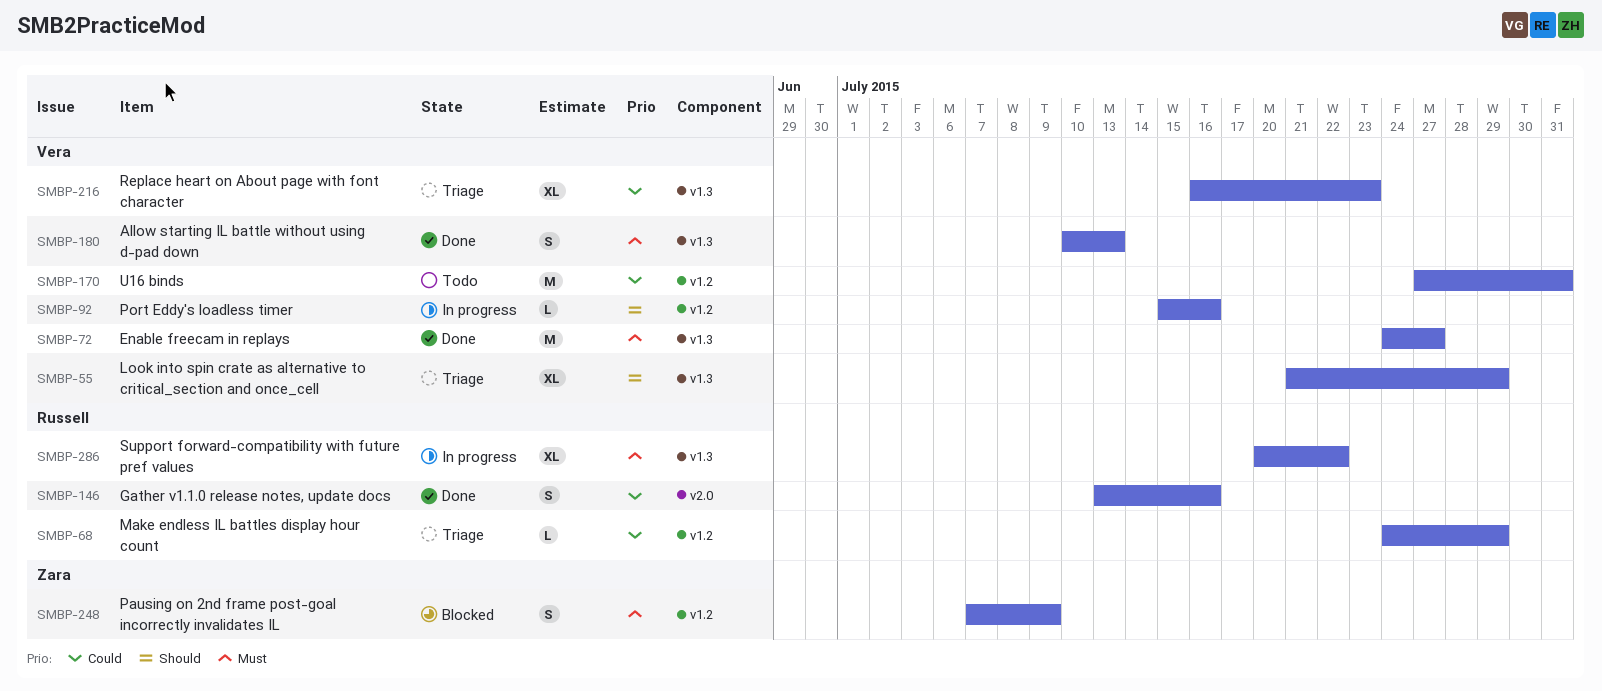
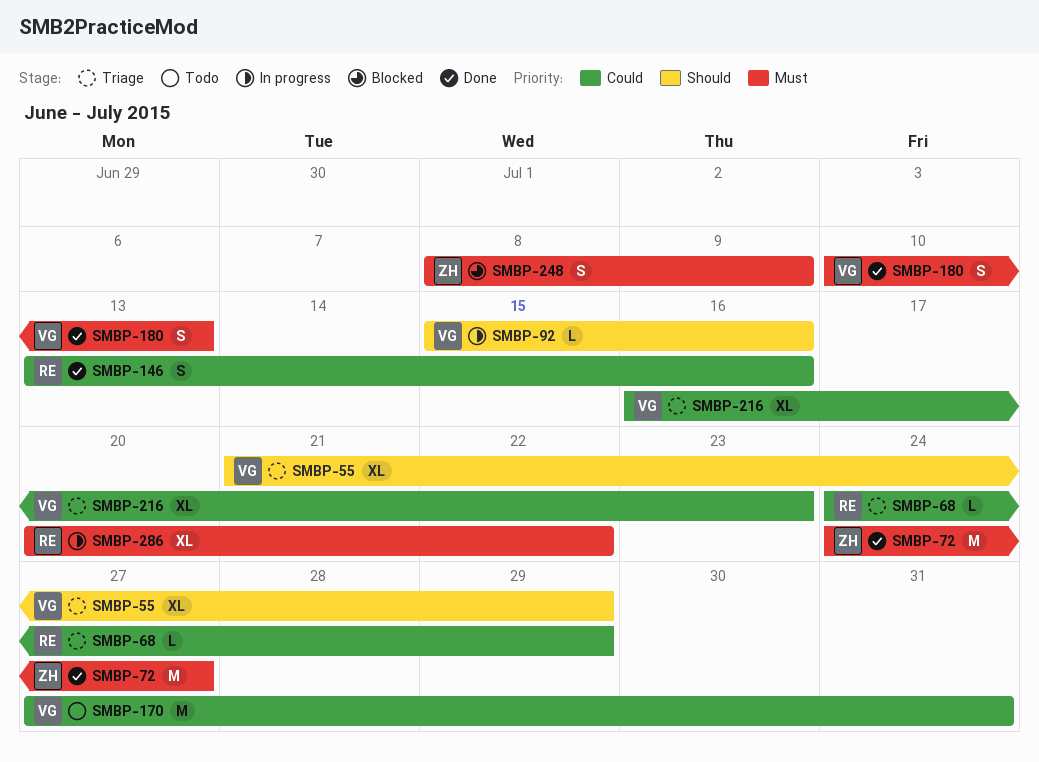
SMBP-72, owner: Vera -> Zara
SMBP-248, start: Jul 7 -> Jul 8

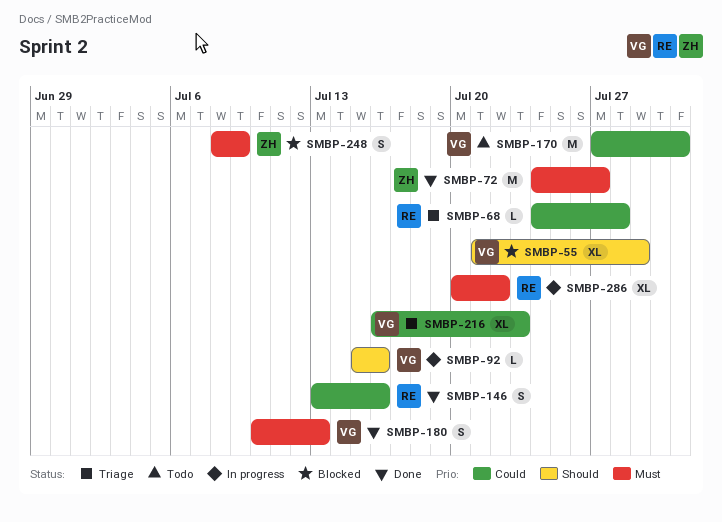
SMBP-55, status: Triage -> Blocked
SMBP-68, due: Jul 29 -> Jul 28

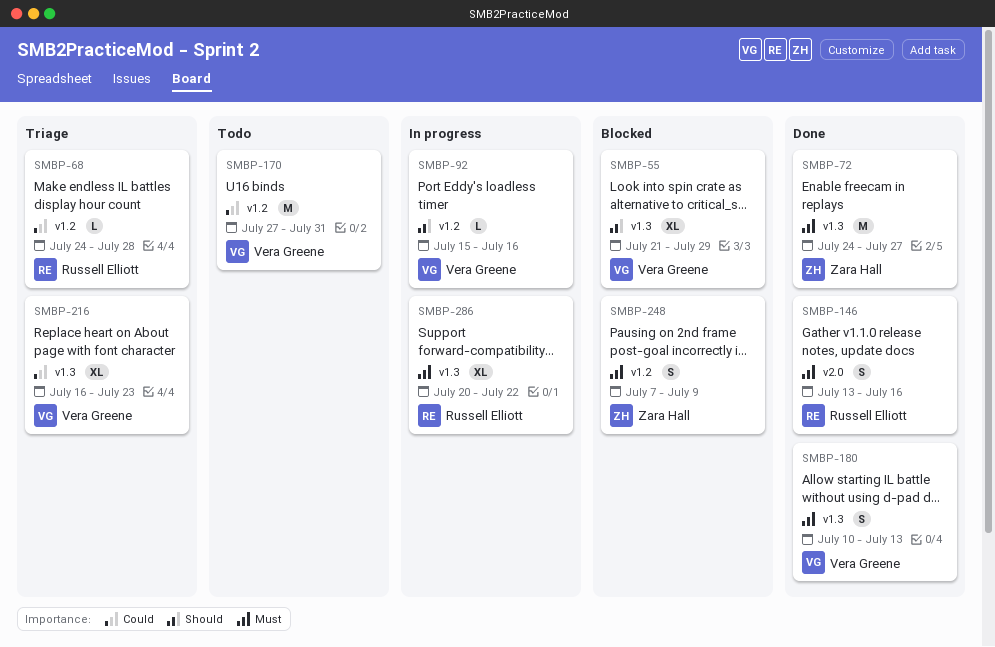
SMBP-146, priority: Could -> Must
SMBP-248, start: Jul 8 -> Jul 7

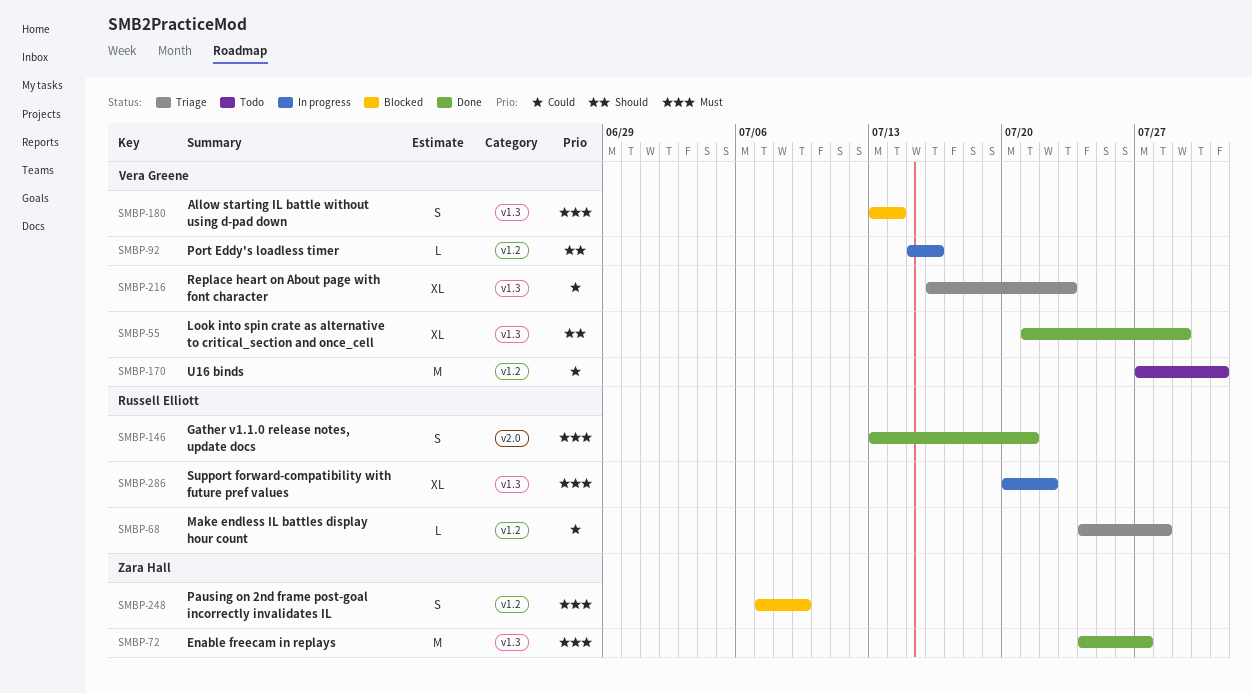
SMBP-55, status: Blocked -> Done
SMBP-146, due: Jul 16 -> Jul 21
SMBP-180, status: Done -> Blocked
SMBP-180, start: Jul 10 -> Jul 13
SMBP-180, due: Jul 13 -> Jul 14

